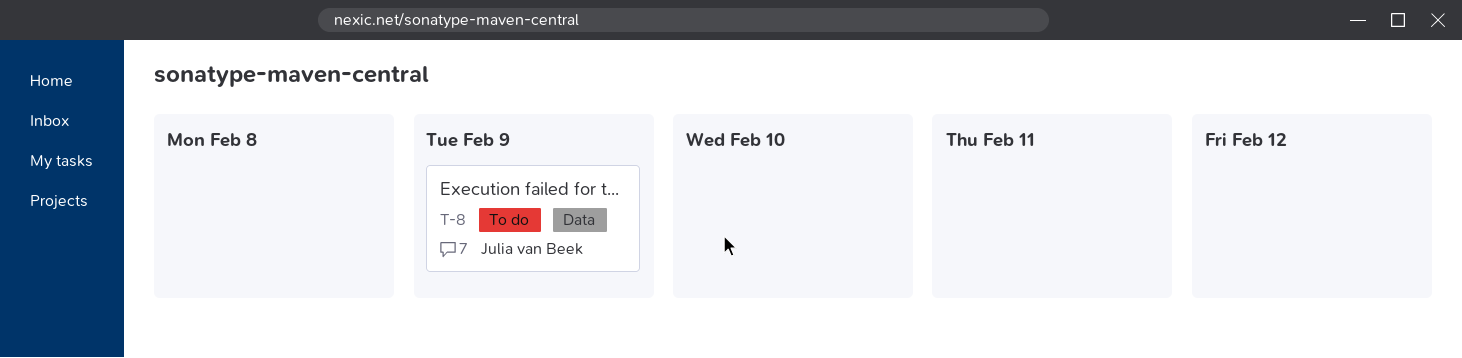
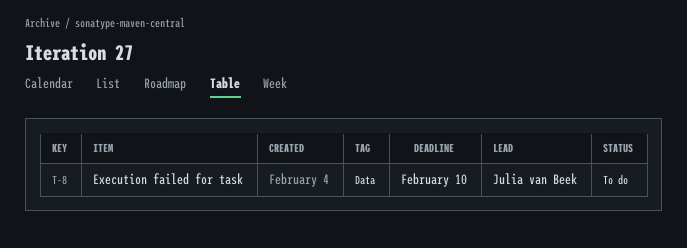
T-8, due: Feb 9 -> Feb 10

